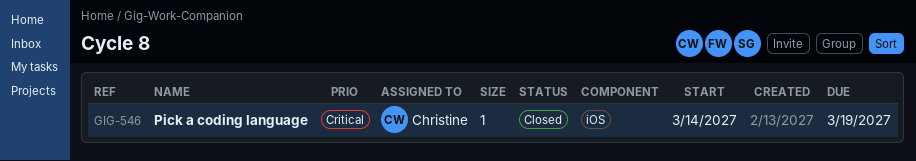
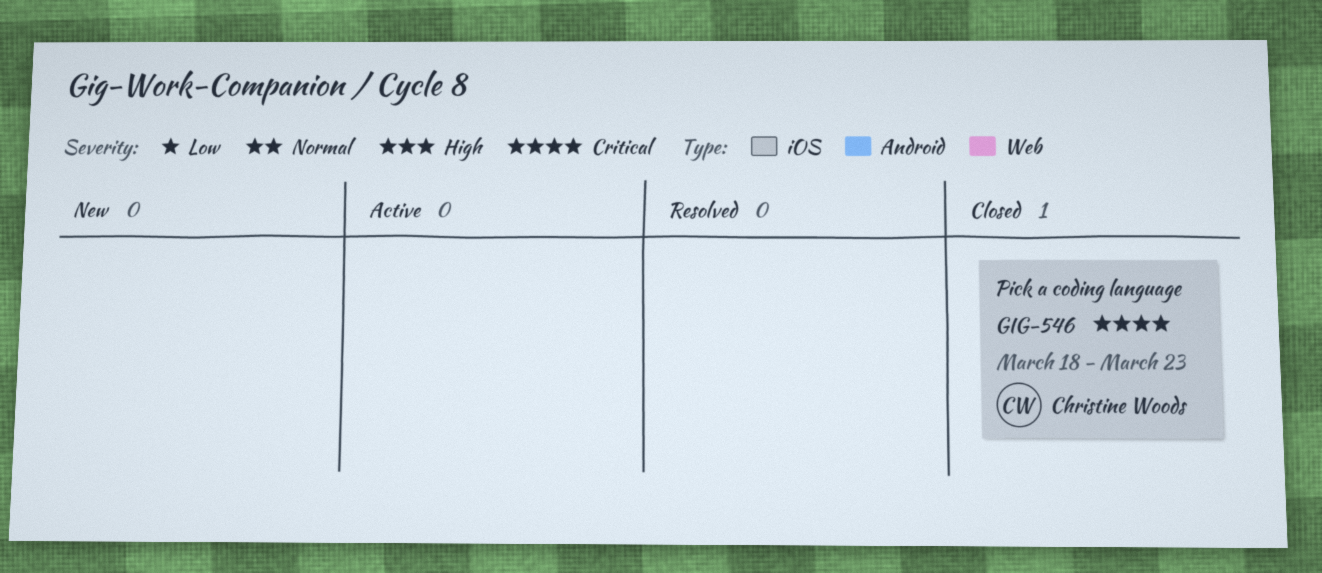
GIG-546, start: Mar 14 -> Mar 18
GIG-546, due: Mar 19 -> Mar 23

